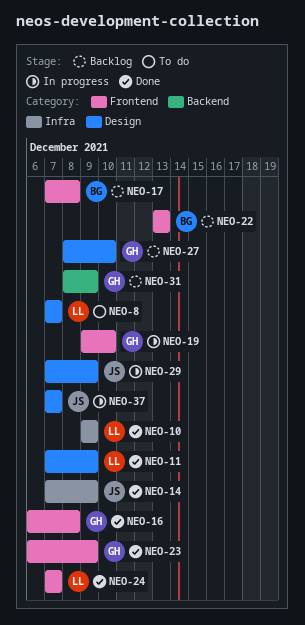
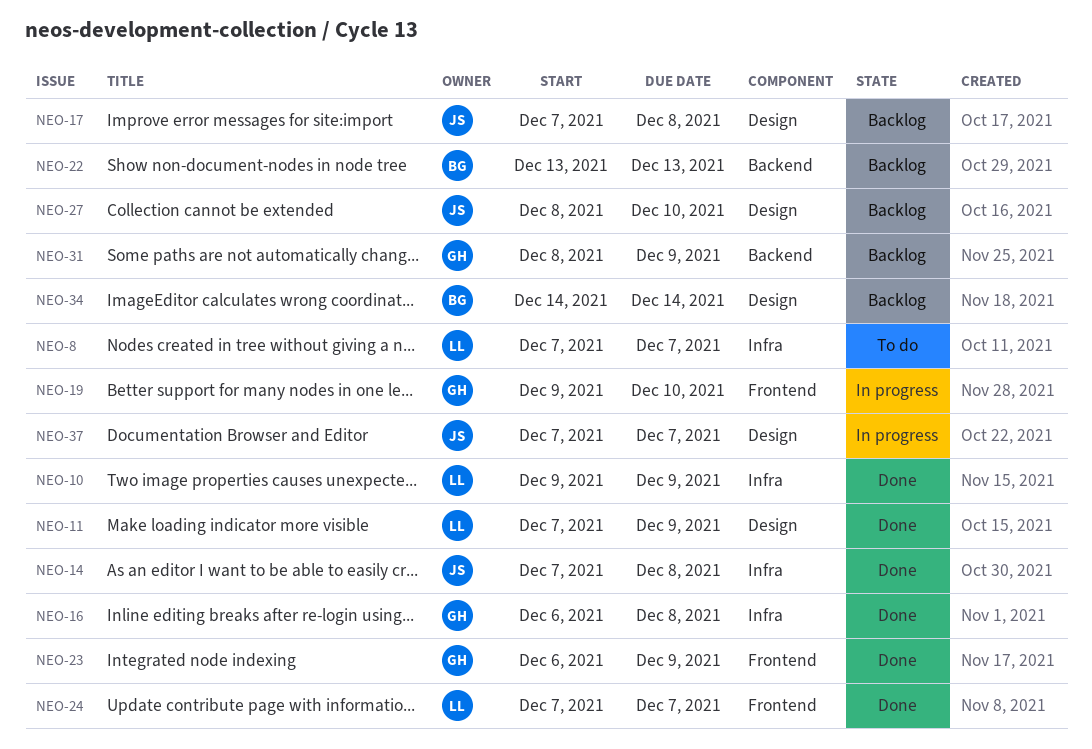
NEO-8, label: Design -> Infra
NEO-14, due: Dec 9 -> Dec 8
NEO-16, label: Frontend -> Infra
NEO-17, owner: BG -> JS
NEO-17, label: Frontend -> Design
NEO-22, label: Frontend -> Backend
NEO-27, owner: GH -> JS
NEO-29: present -> none
NEO-34: none -> present

